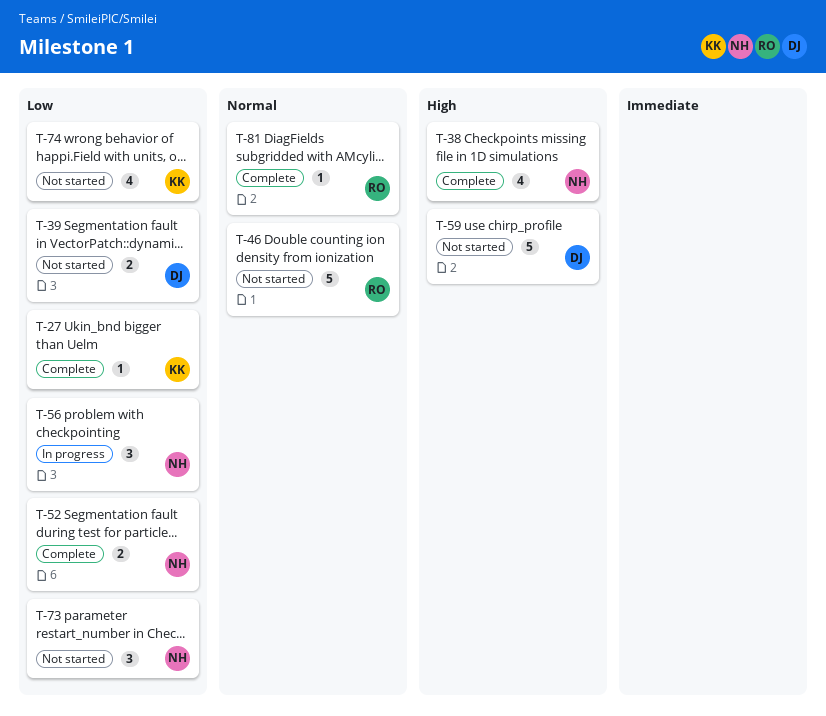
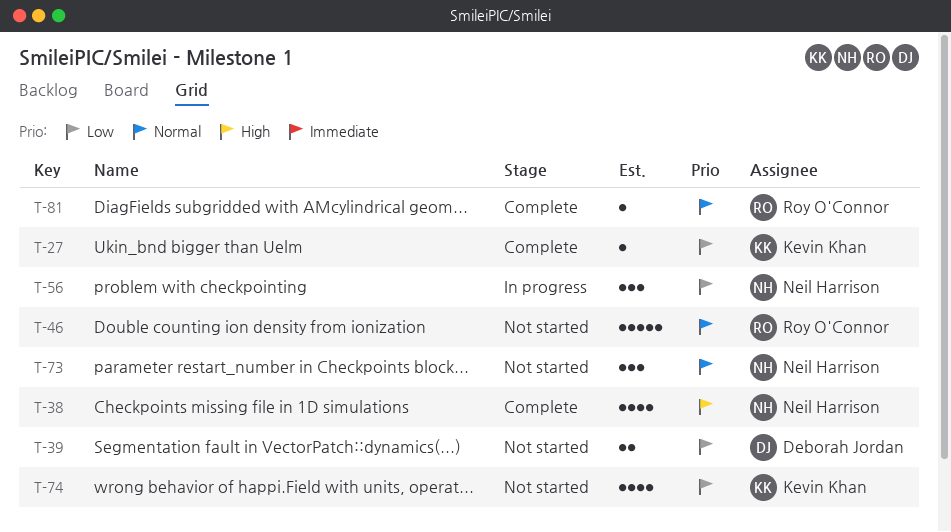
T-52: present -> none
T-59: present -> none
T-73, priority: Low -> Normal

